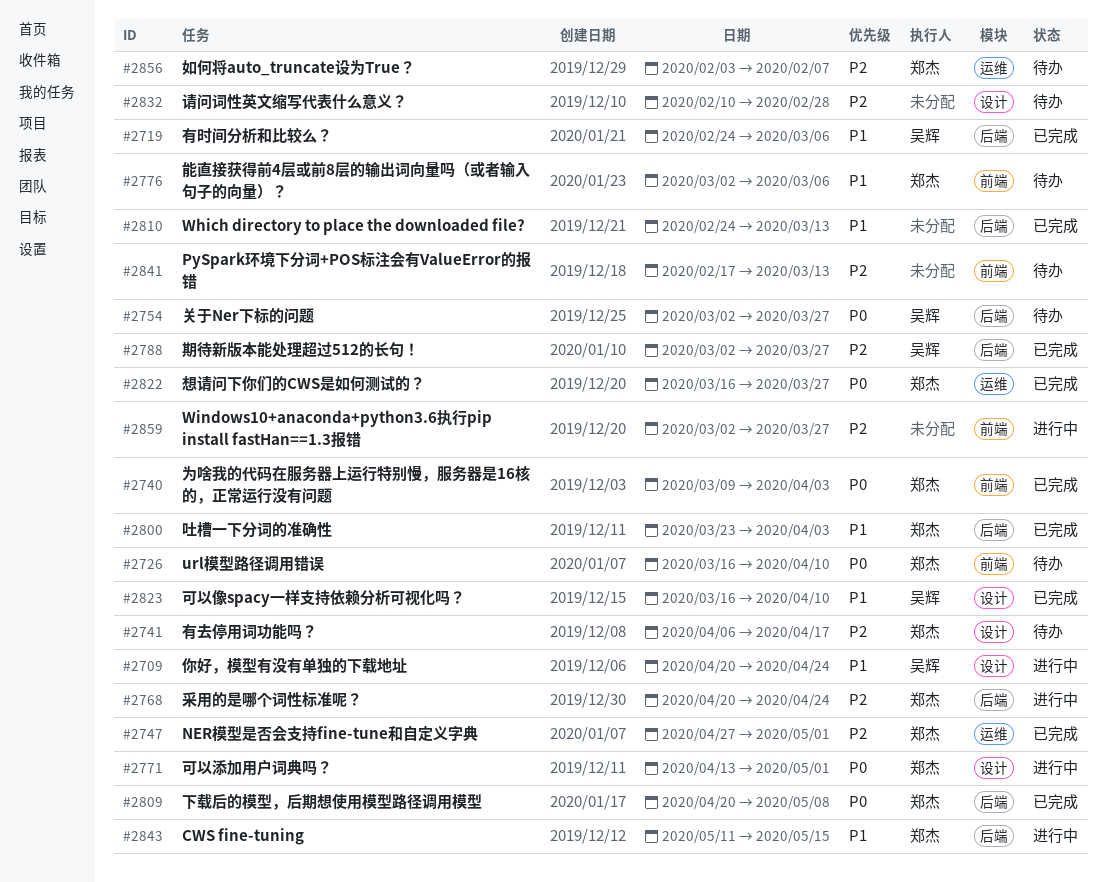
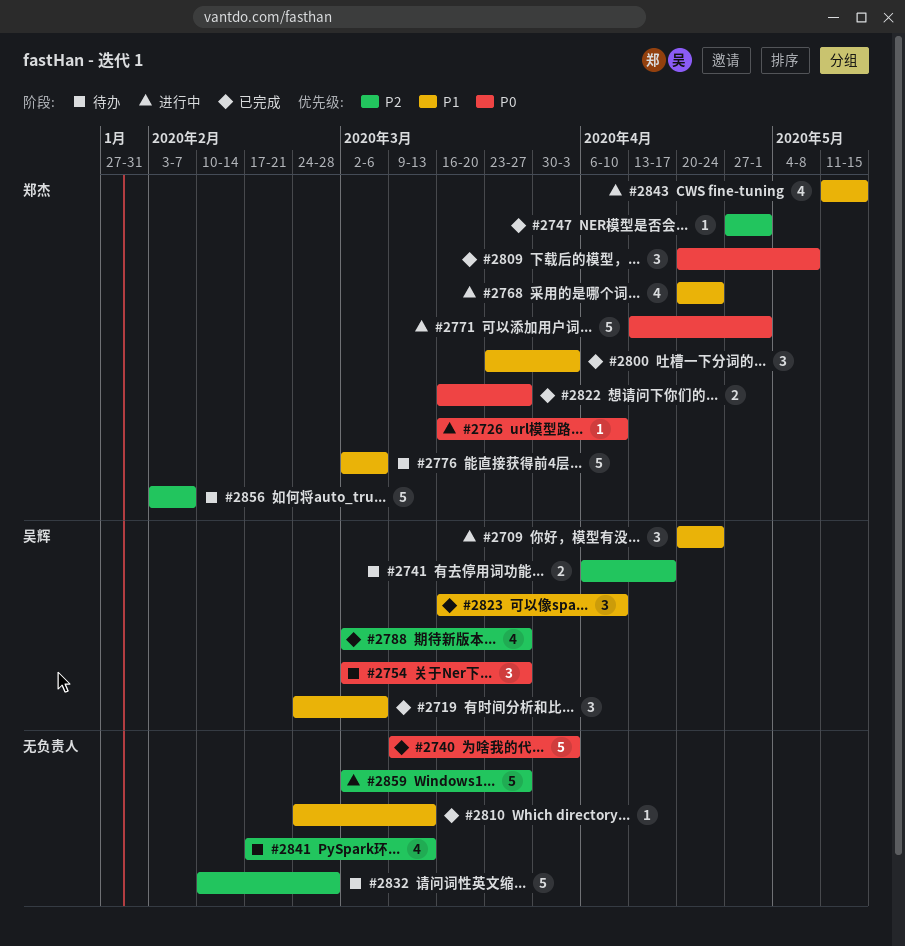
#2726, status: 待办 -> 进行中
#2740, owner: 郑杰 -> none
#2741, owner: 郑杰 -> 吴辉
#2768, priority: P2 -> P1

